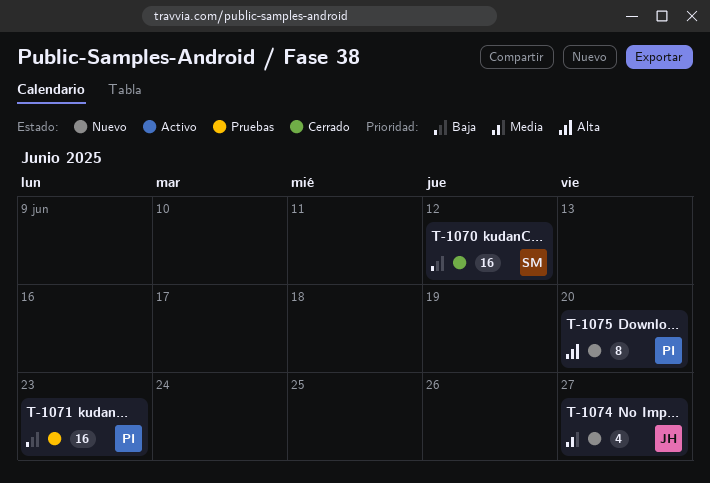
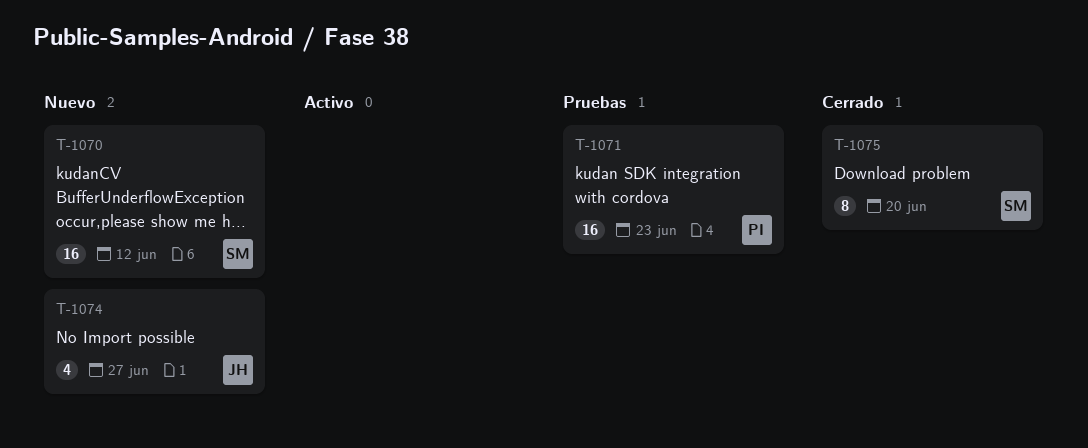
T-1070, status: Cerrado -> Nuevo
T-1075, status: Nuevo -> Cerrado
T-1075, owner: PI -> SM

